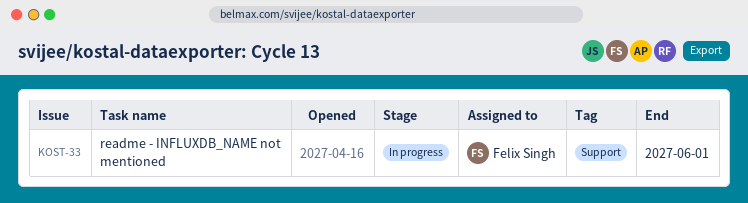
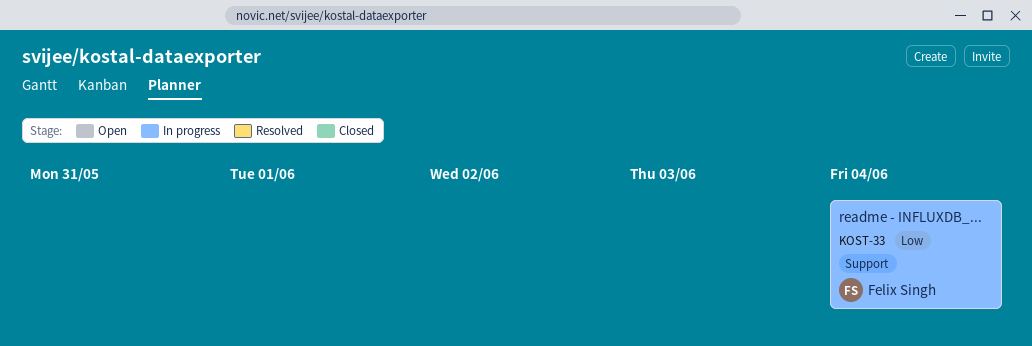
KOST-33, due: Jun 1 -> Jun 4

